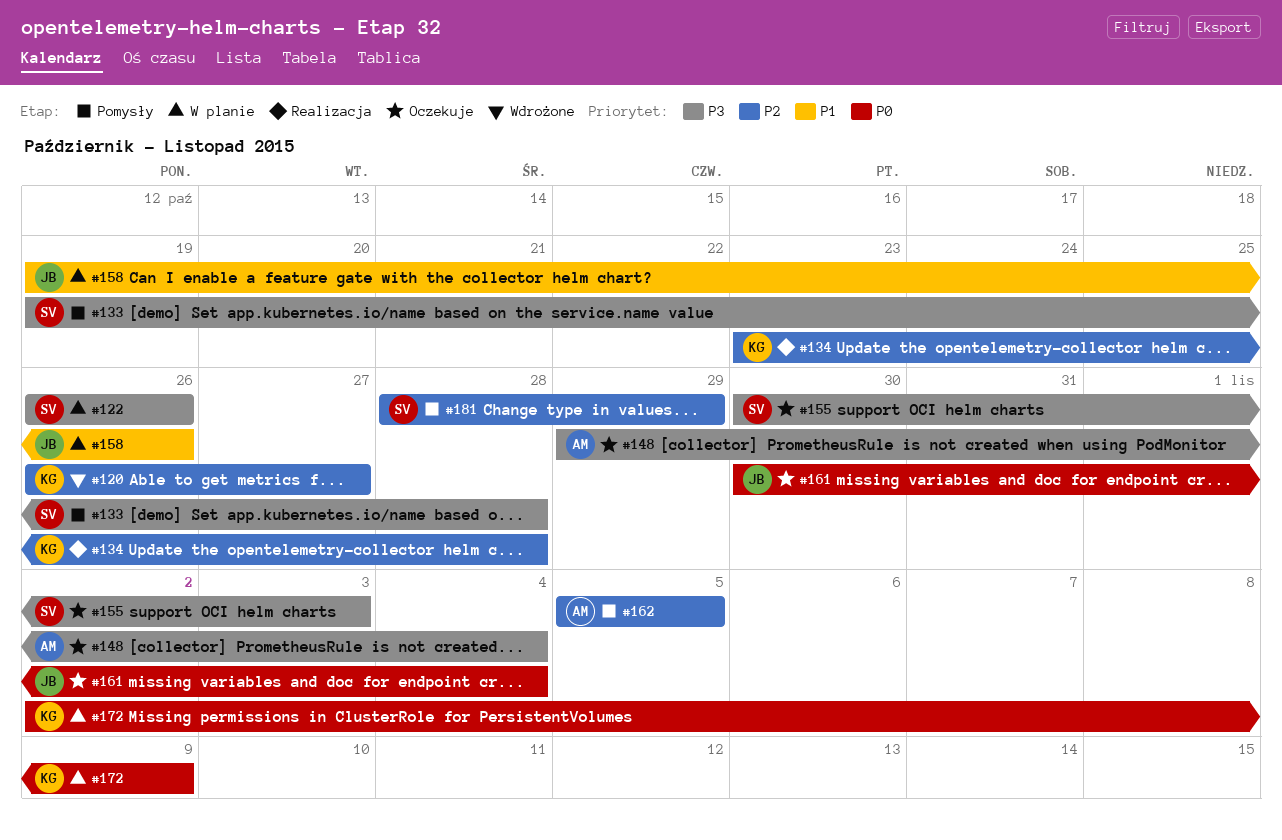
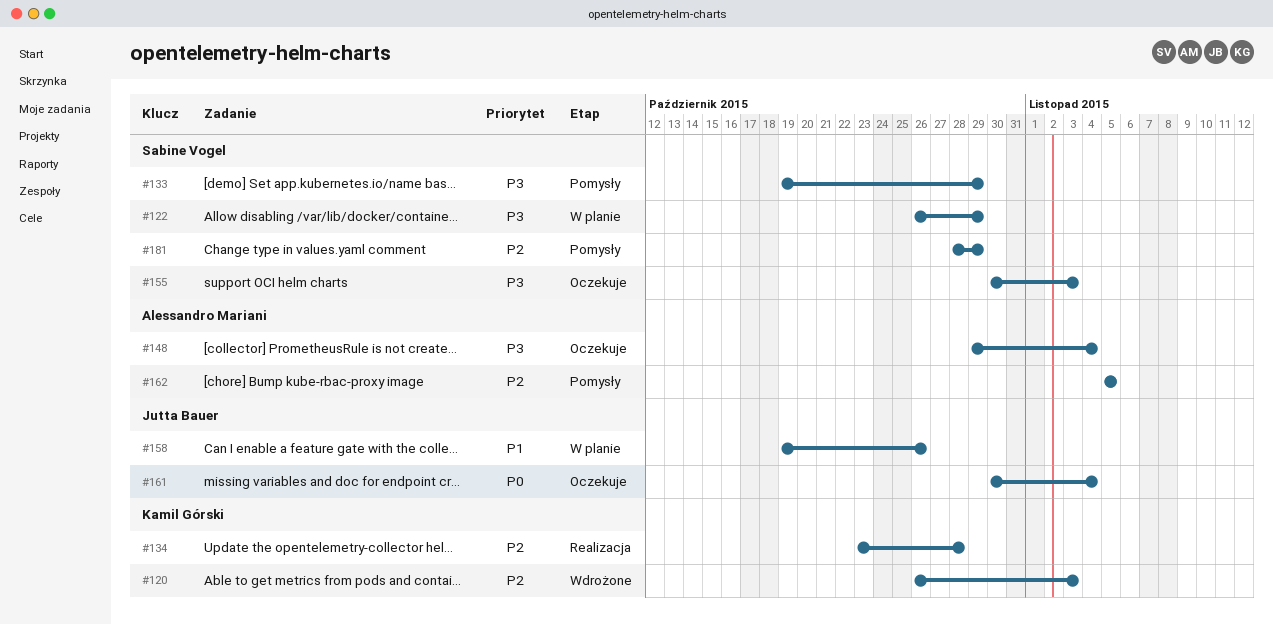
#120, due: Oct 27 -> Nov 3
#122, due: Oct 26 -> Oct 29
#133, due: Oct 28 -> Oct 29
#172: present -> none

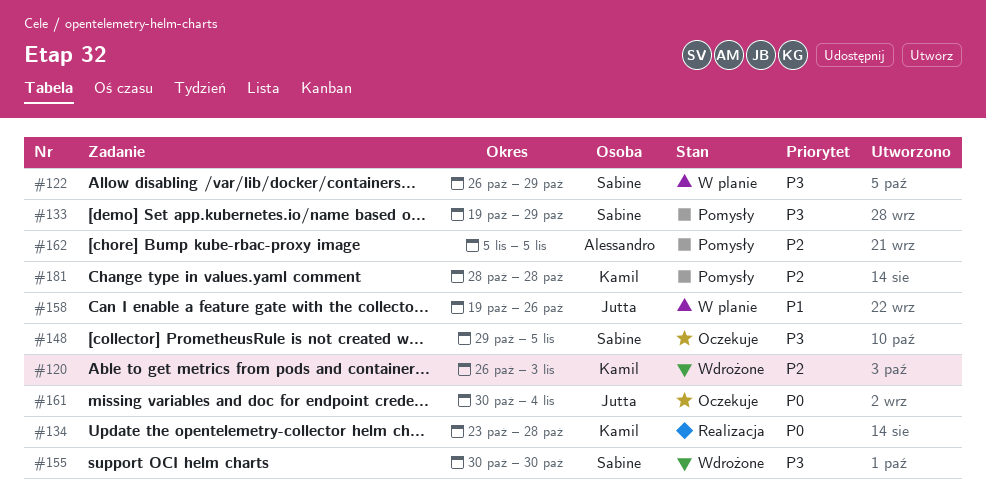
#134, priority: P2 -> P0
#148, owner: Alessandro Mariani -> Sabine Vogel
#148, due: Nov 4 -> Nov 5
#155, status: Oczekuje -> Wdrożone
#155, due: Nov 3 -> Oct 30
#181, owner: Sabine Vogel -> Kamil Górski
#181, due: Oct 29 -> Oct 28

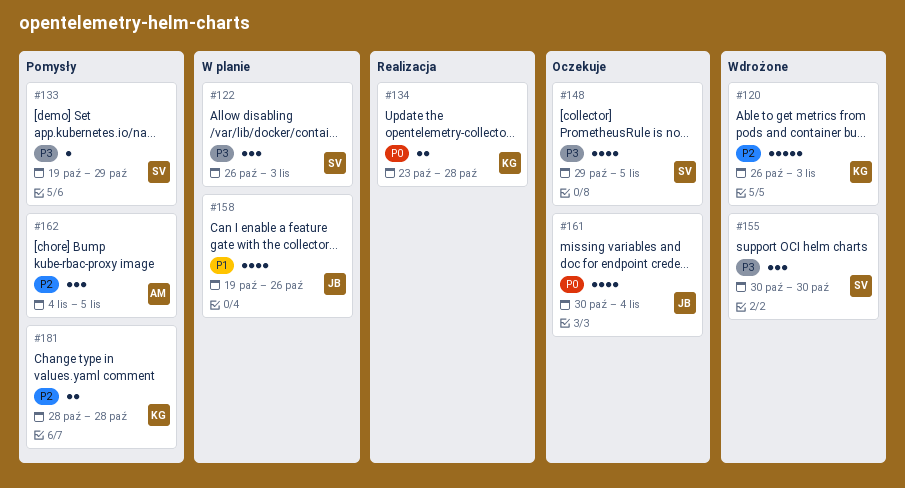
#122, due: Oct 29 -> Nov 3
#162, start: Nov 5 -> Nov 4

